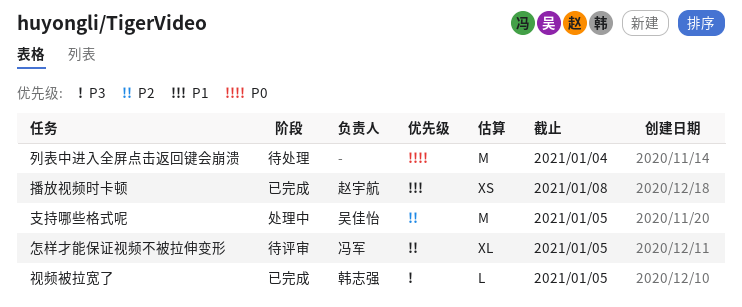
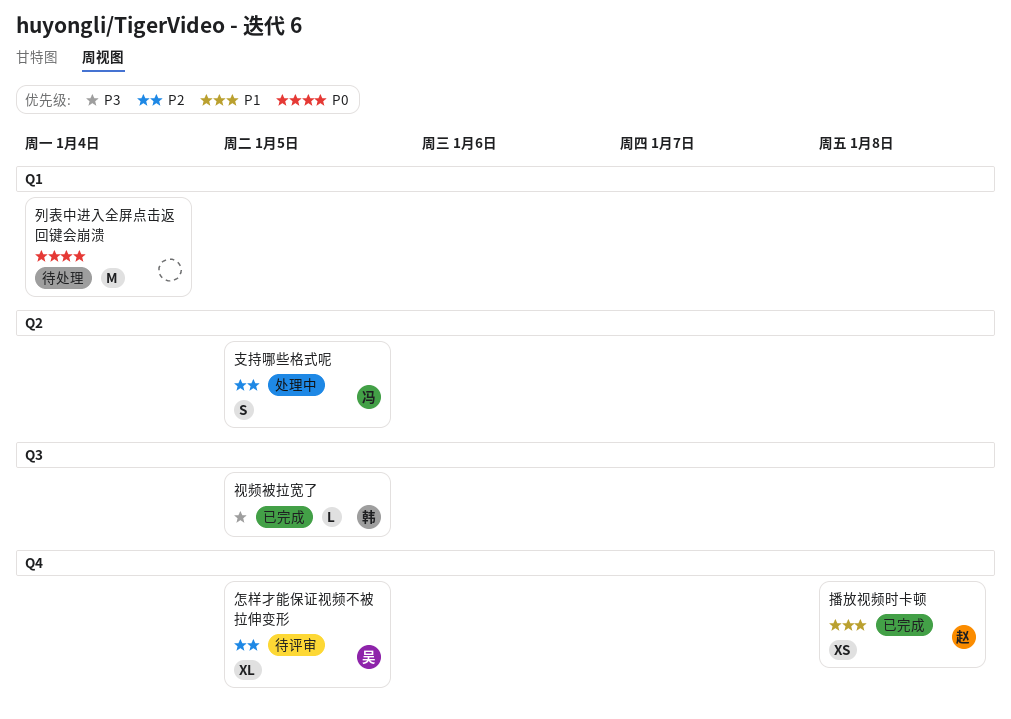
怎样才能保证视频不被拉伸变形, owner: 冯军 -> 吴佳怡
支持哪些格式呢, owner: 吴佳怡 -> 冯军
支持哪些格式呢, estimate: M -> S

